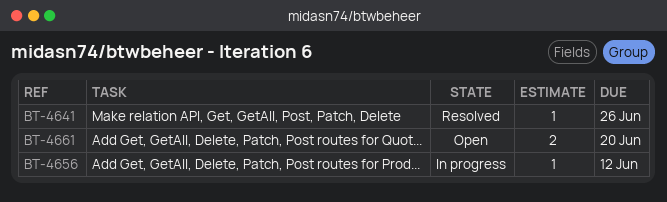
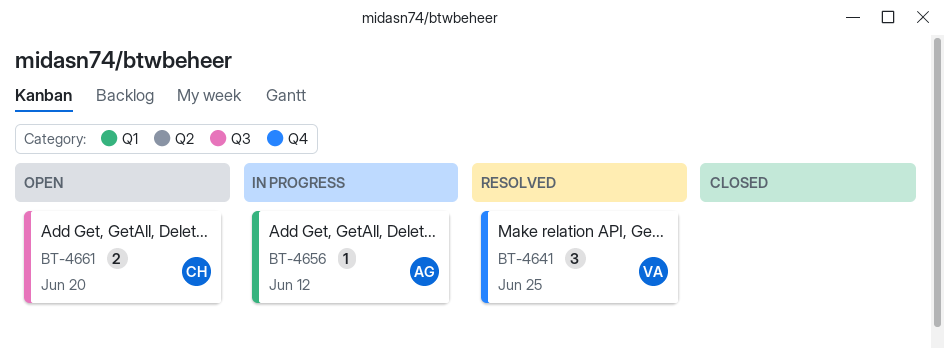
BT-4641, estimate: 1 -> 3
BT-4641, due: Jun 26 -> Jun 25

